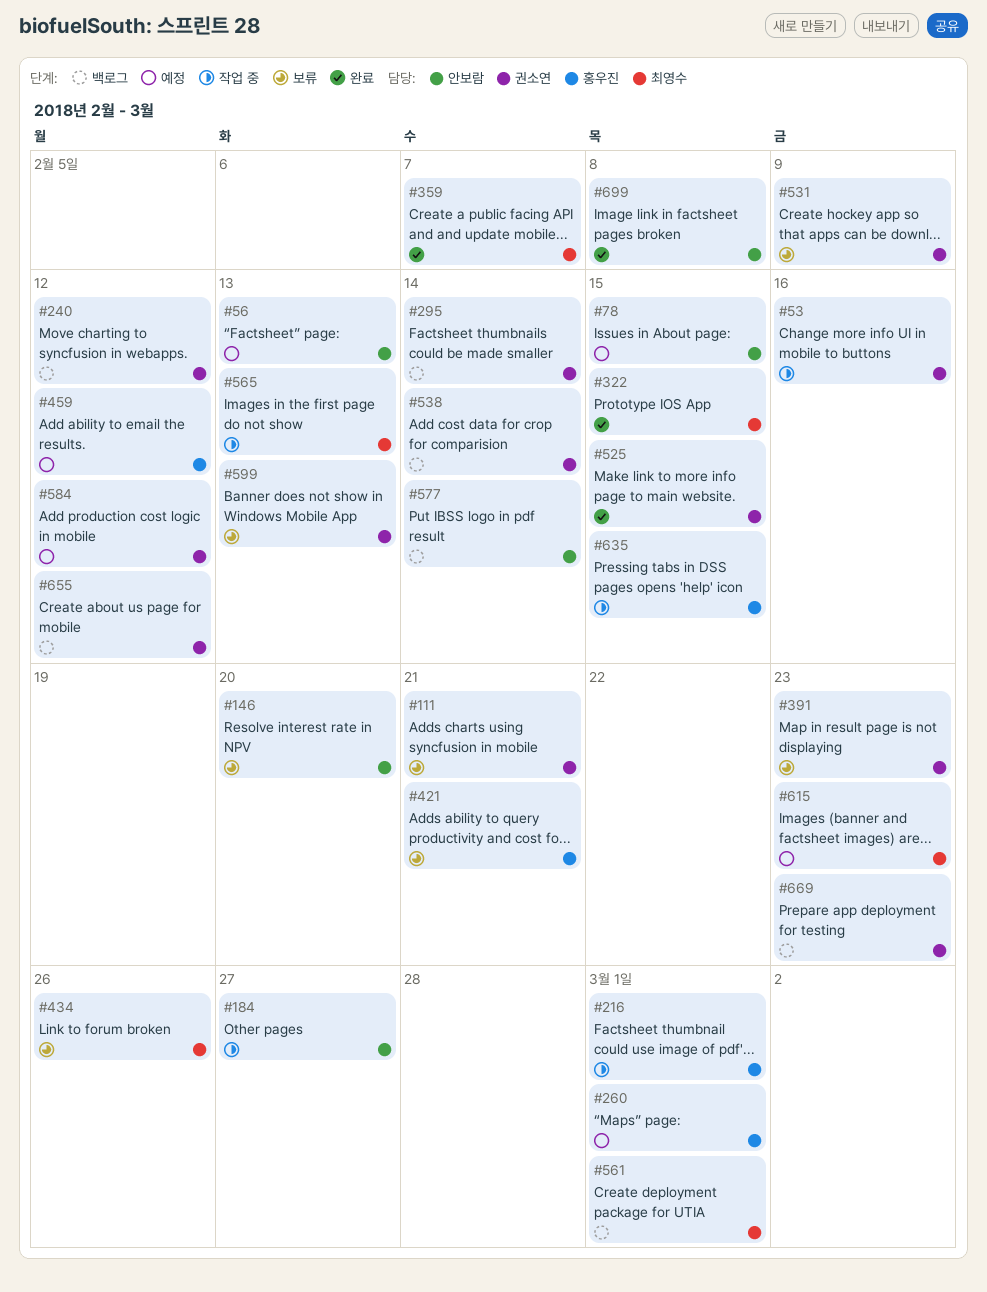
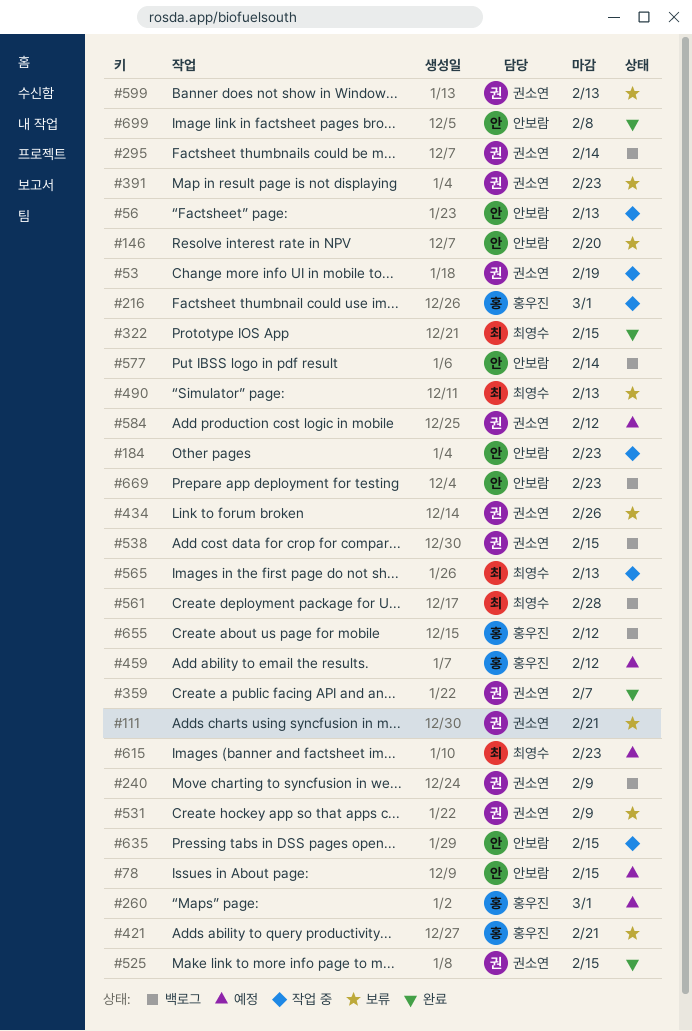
#53, due: Feb 16 -> Feb 19
#56, status: 예정 -> 작업 중
#184, due: Feb 27 -> Feb 23
#240, due: Feb 12 -> Feb 9
#359, owner: 최영수 -> 권소연
#434, owner: 최영수 -> 권소연
#490: none -> present
#538, due: Feb 14 -> Feb 15
#561, due: Mar 1 -> Feb 28
#635, owner: 홍우진 -> 안보람
#655, owner: 권소연 -> 홍우진
#669, owner: 권소연 -> 안보람

